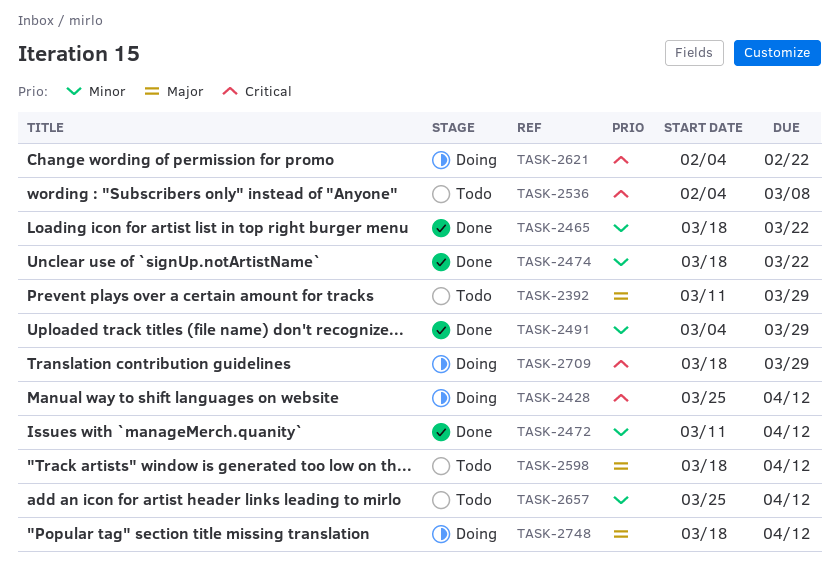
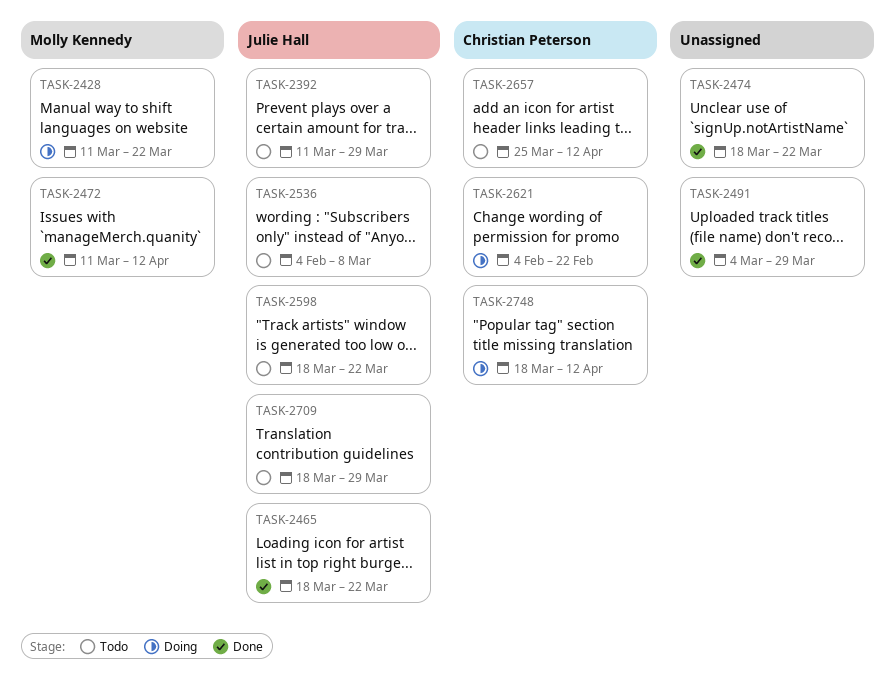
TASK-2428, start: Mar 25 -> Mar 11
TASK-2428, due: Apr 12 -> Mar 22
TASK-2598, due: Apr 12 -> Mar 22
TASK-2709, status: Doing -> Todo

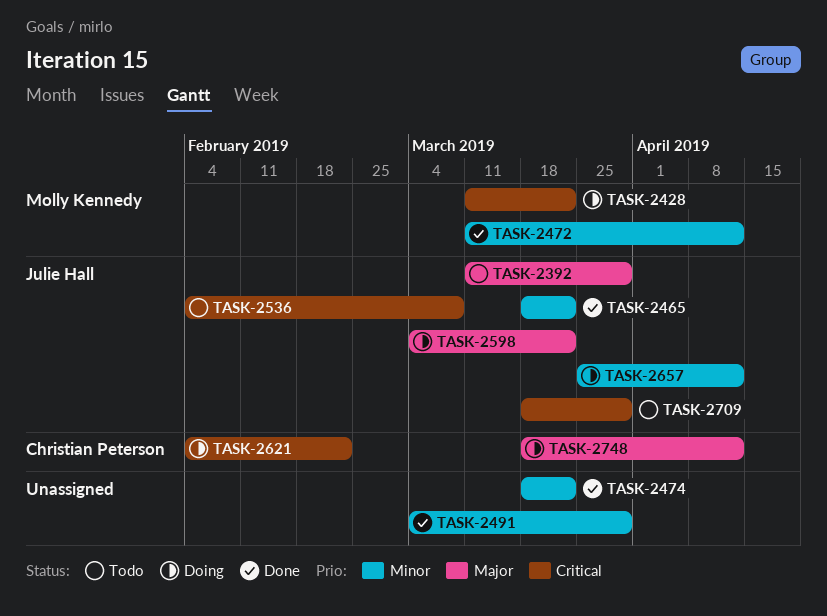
TASK-2598, status: Todo -> Doing
TASK-2598, start: Mar 18 -> Mar 4
TASK-2657, status: Todo -> Doing
TASK-2657, owner: Christian Peterson -> Julie Hall

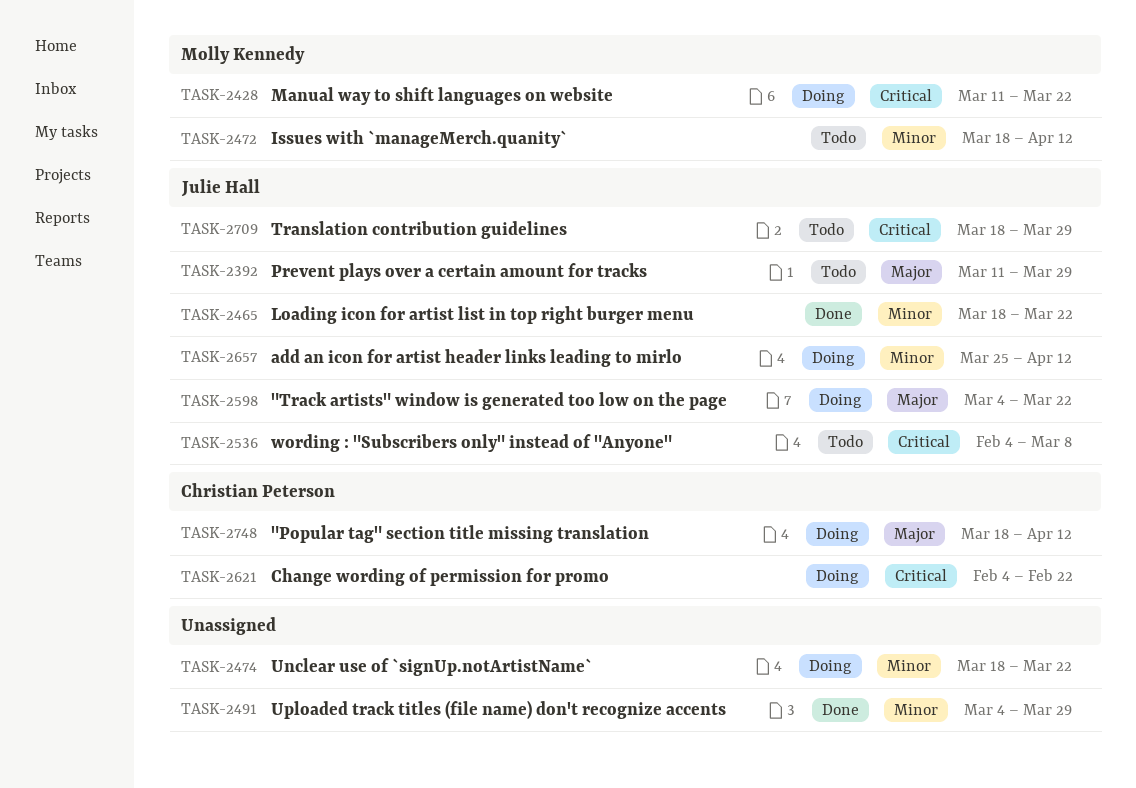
TASK-2472, status: Done -> Todo
TASK-2472, start: Mar 11 -> Mar 18
TASK-2474, status: Done -> Doing

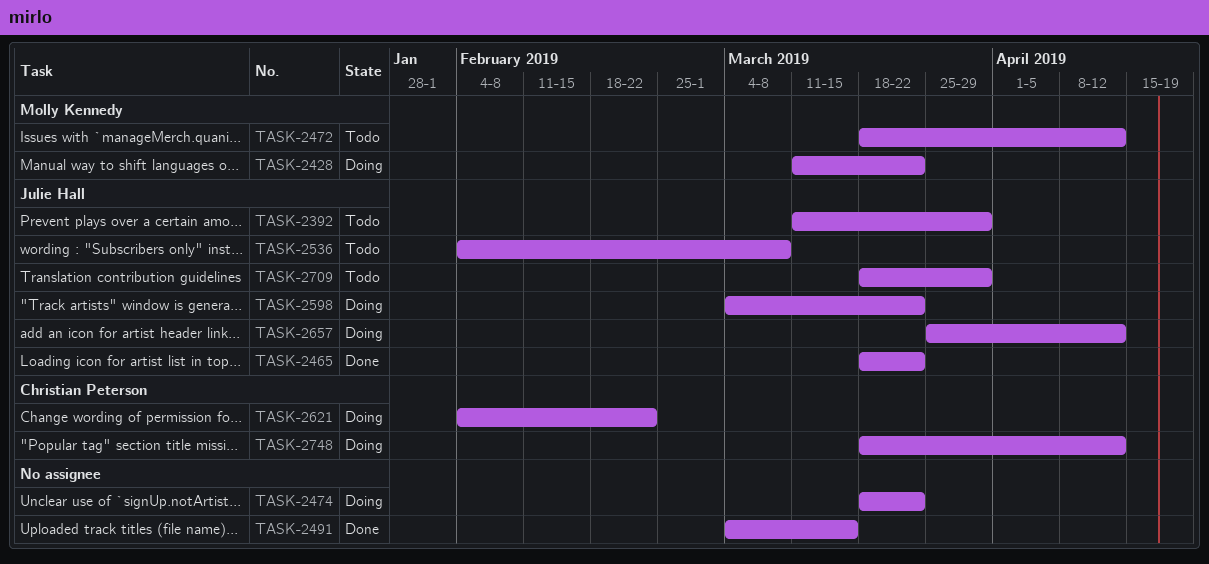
TASK-2491, due: Mar 29 -> Mar 15

